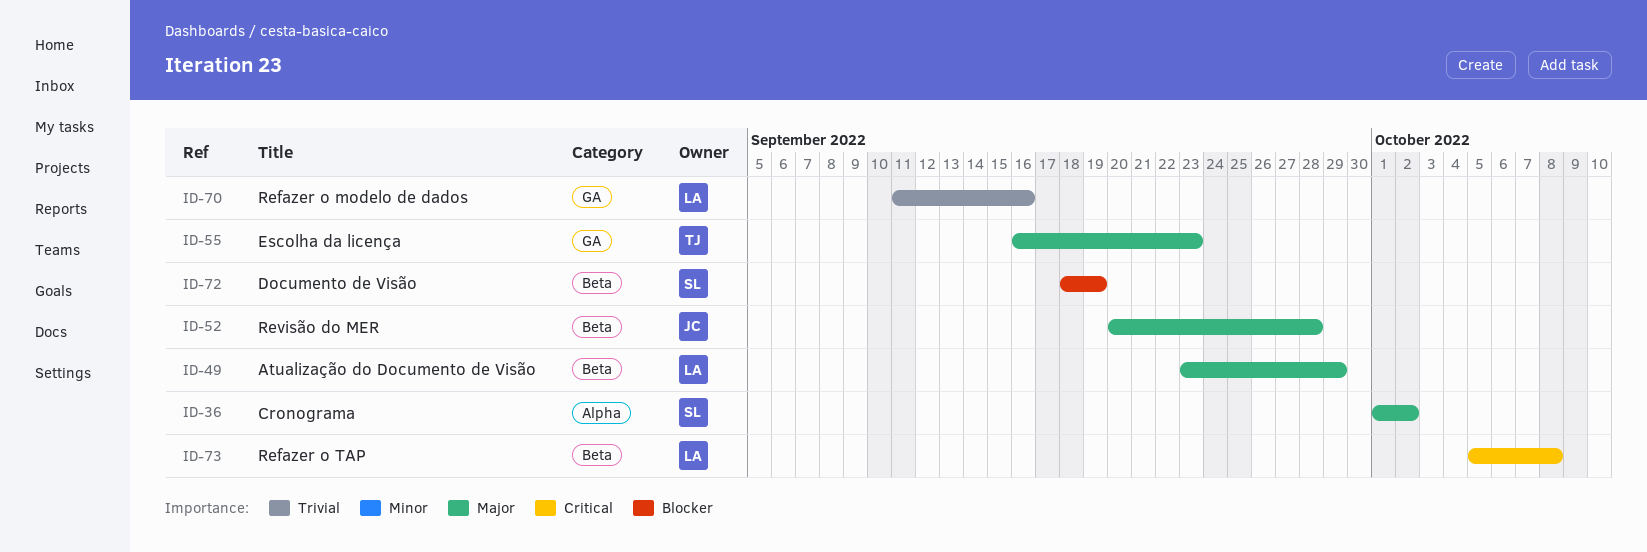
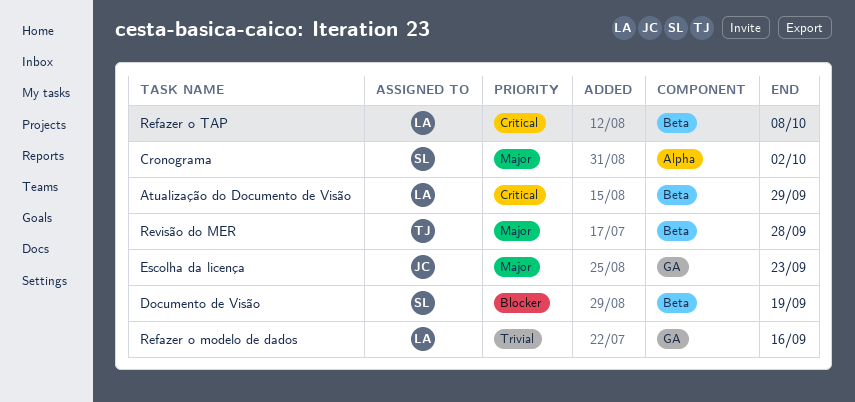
Atualização do Documento de Visão, priority: Major -> Critical
Escolha da licença, owner: TJ -> JC
Revisão do MER, owner: JC -> TJ

